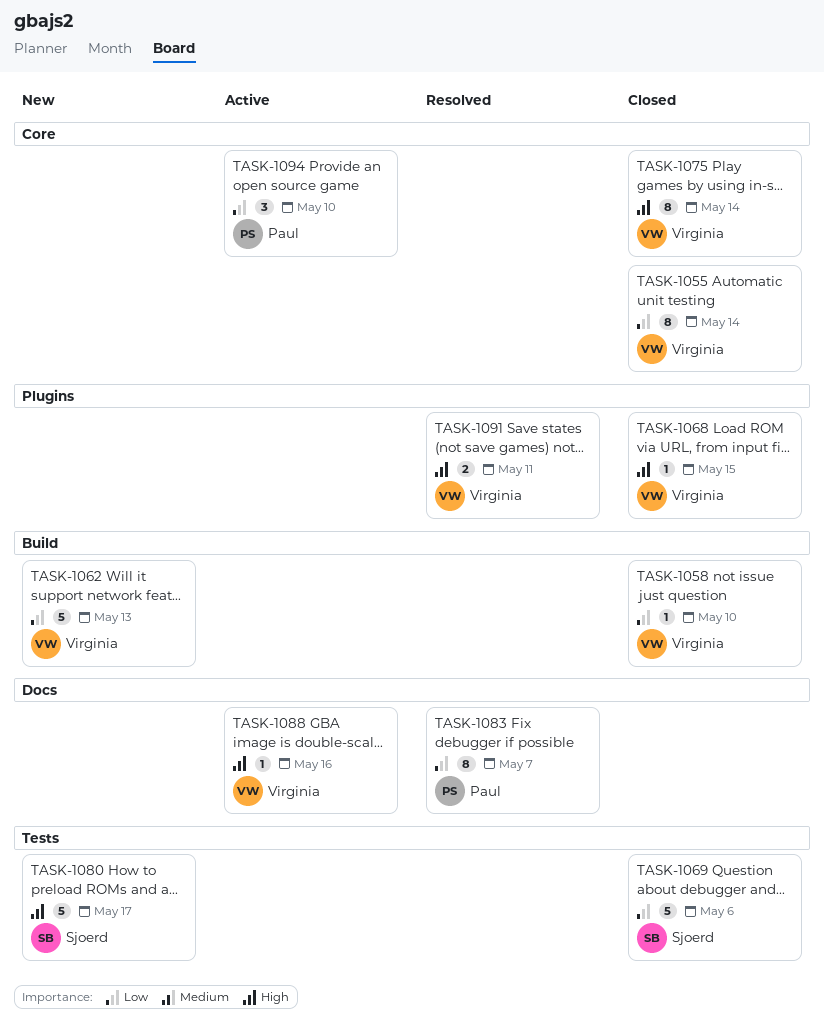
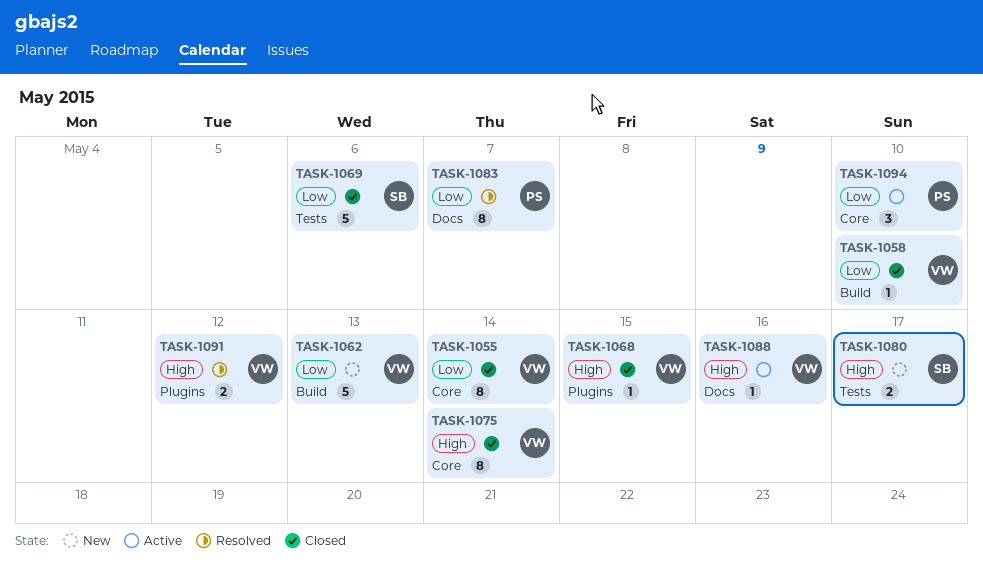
TASK-1080, estimate: 5 -> 2
TASK-1091, due: May 11 -> May 12

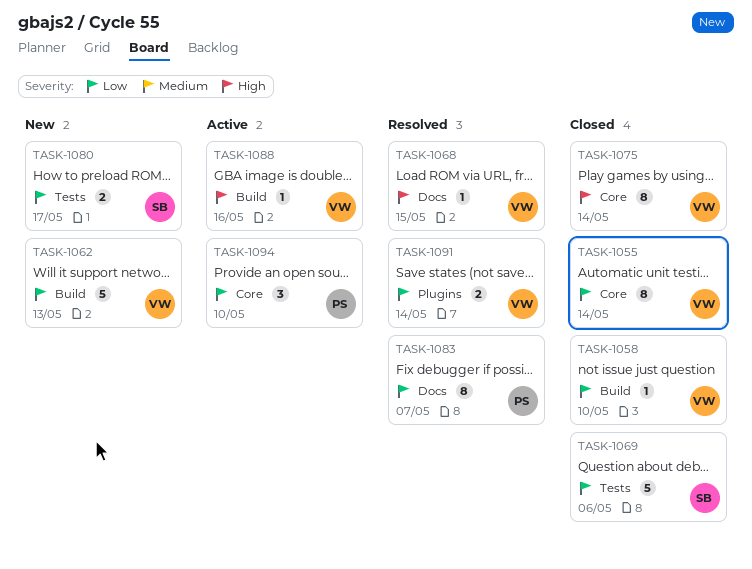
TASK-1068, status: Closed -> Resolved
TASK-1068, label: Plugins -> Docs
TASK-1080, priority: High -> Low
TASK-1088, label: Docs -> Build
TASK-1091, priority: High -> Low
TASK-1091, due: May 12 -> May 14

